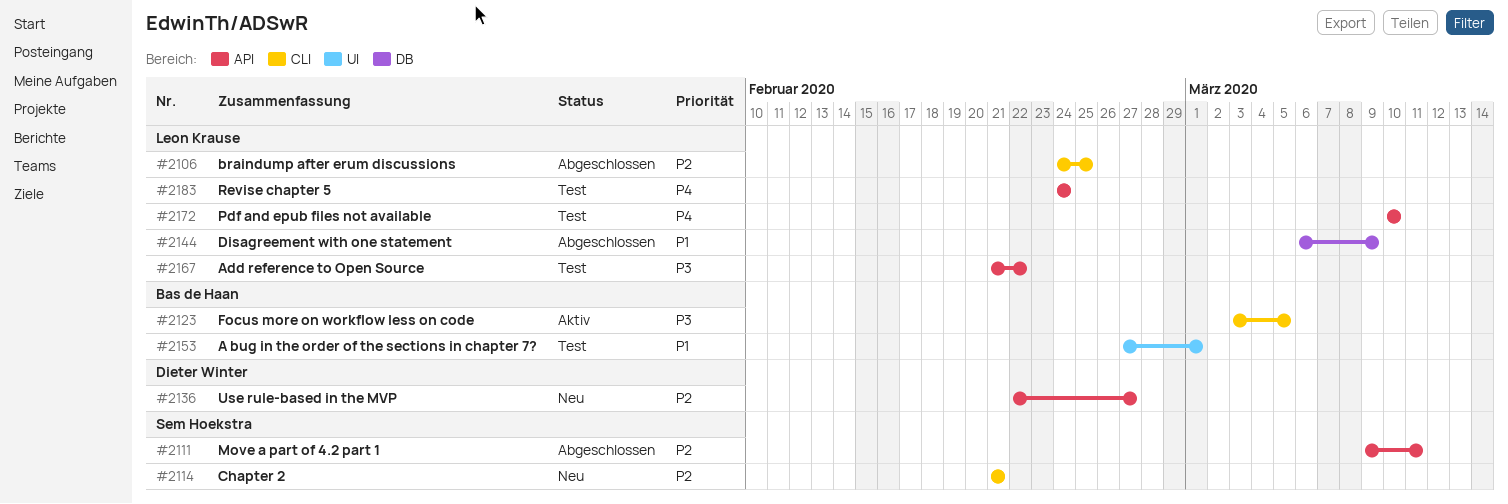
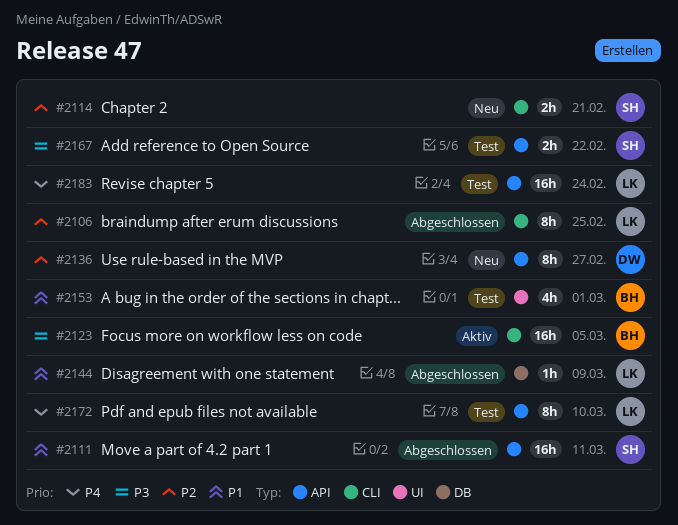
#2111, priority: P2 -> P1
#2167, owner: Leon Krause -> Sem Hoekstra

